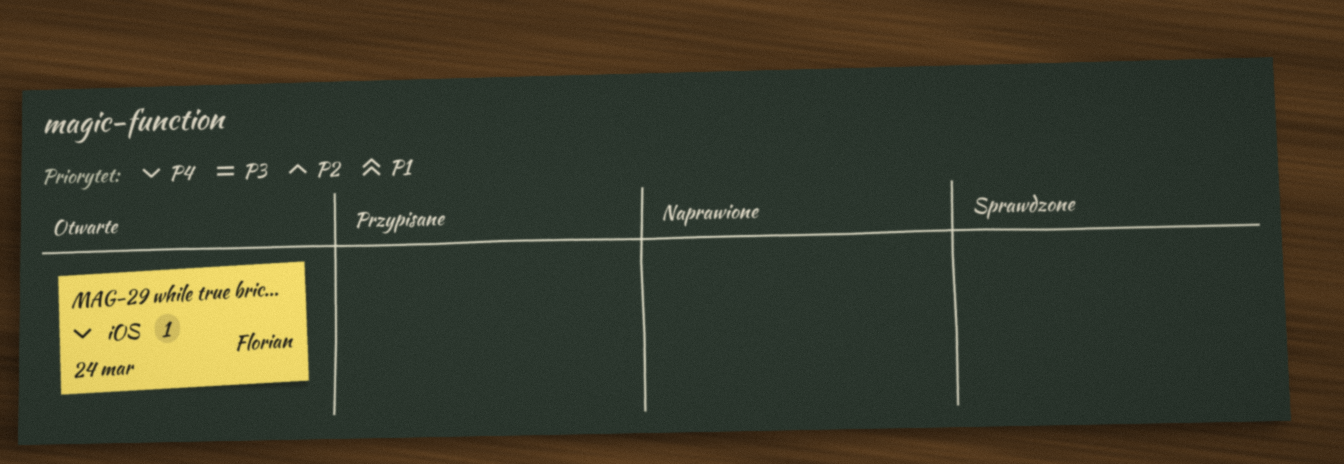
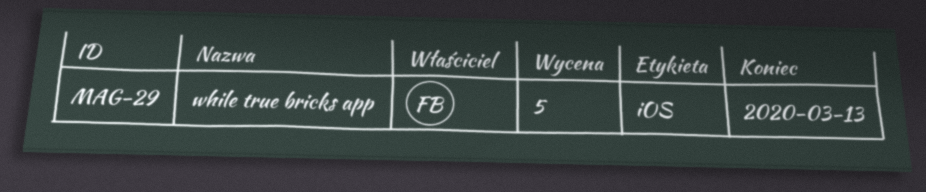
MAG-29, estimate: 1 -> 5
MAG-29, due: Mar 24 -> Mar 13

